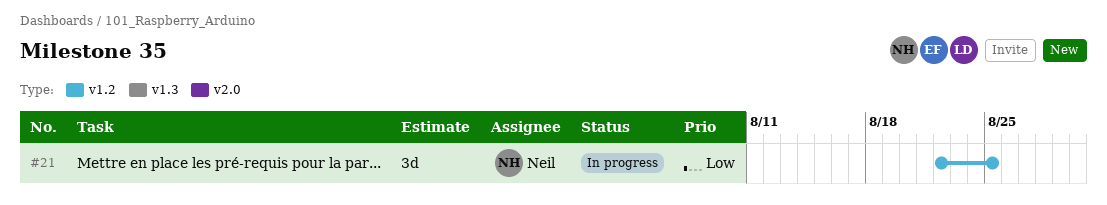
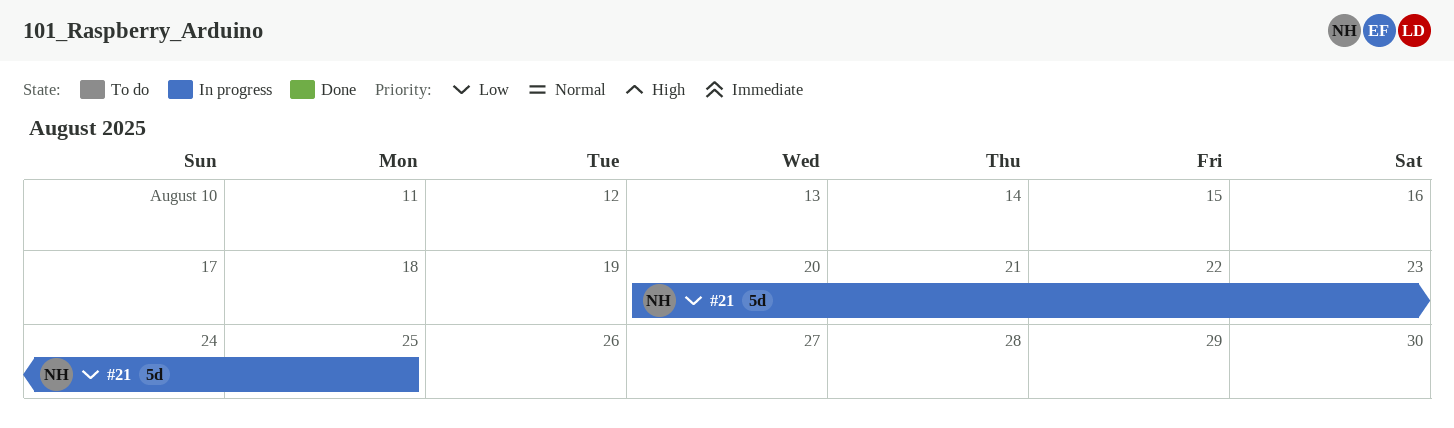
#21, estimate: 3d -> 5d
#21, start: Aug 22 -> Aug 20

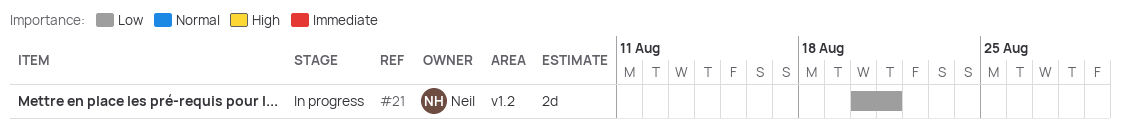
#21, estimate: 5d -> 2d
#21, due: Aug 25 -> Aug 21

